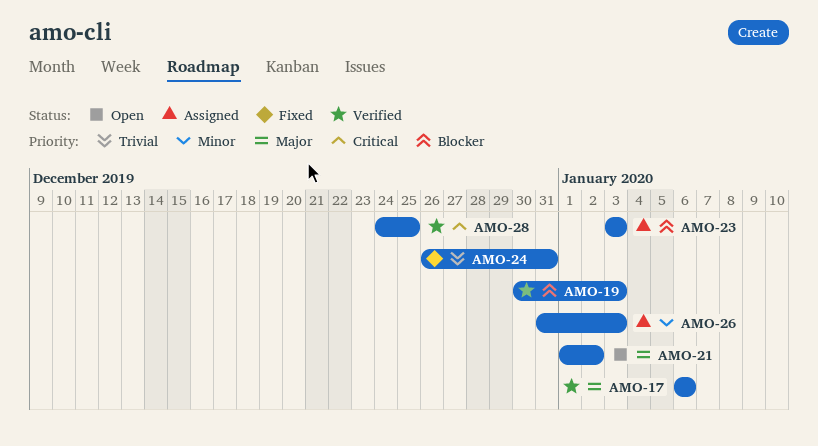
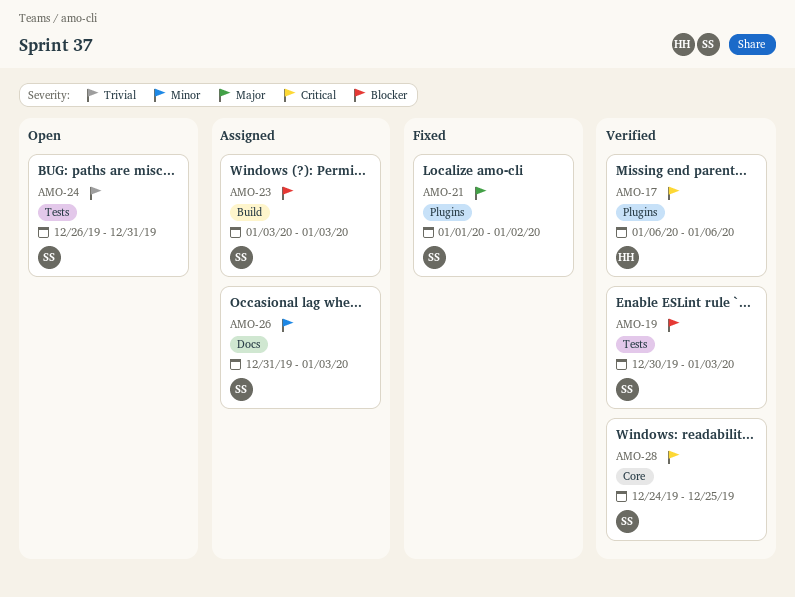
AMO-17, priority: Major -> Critical
AMO-21, status: Open -> Fixed
AMO-24, status: Fixed -> Open

